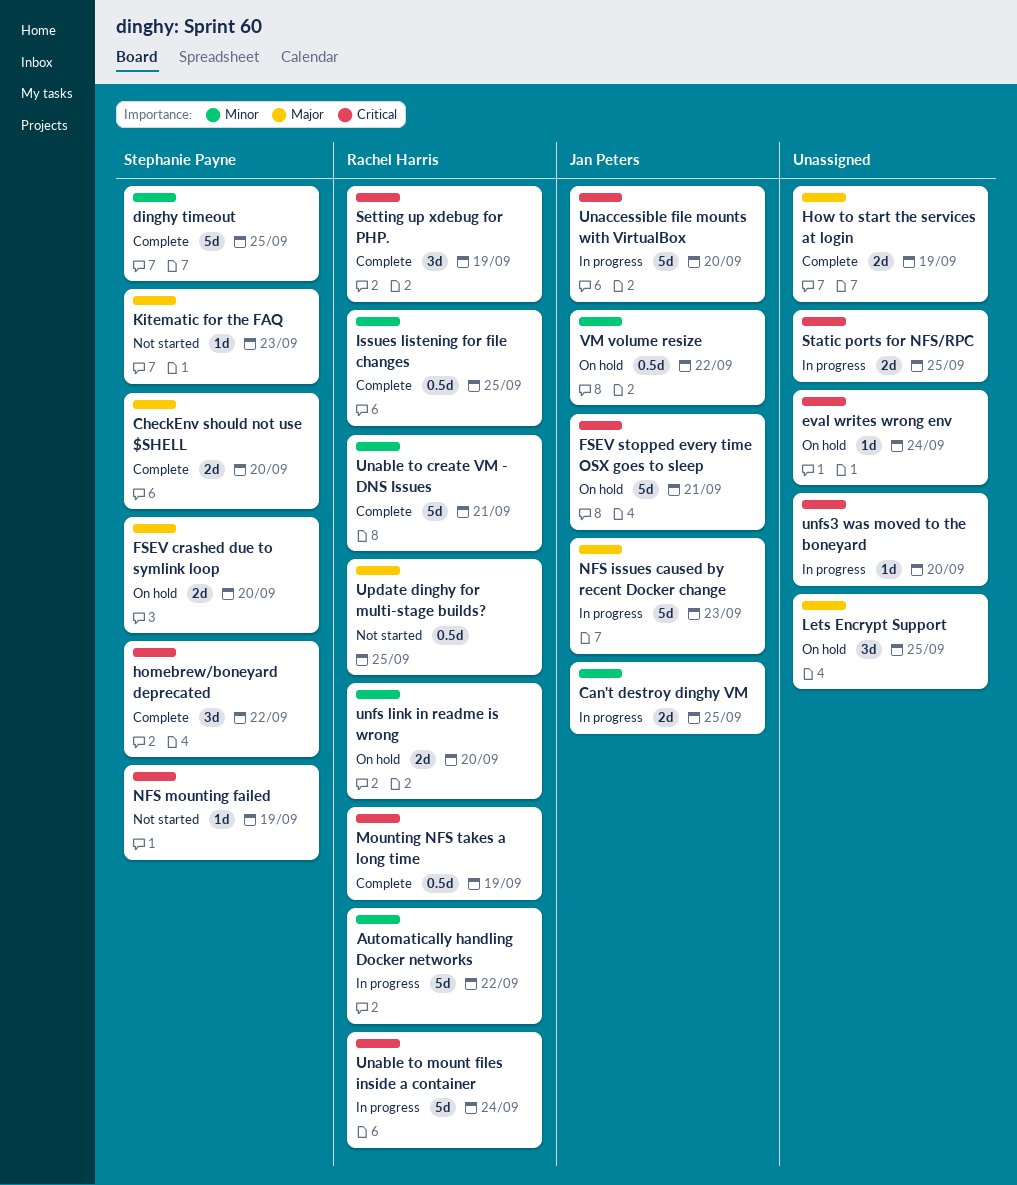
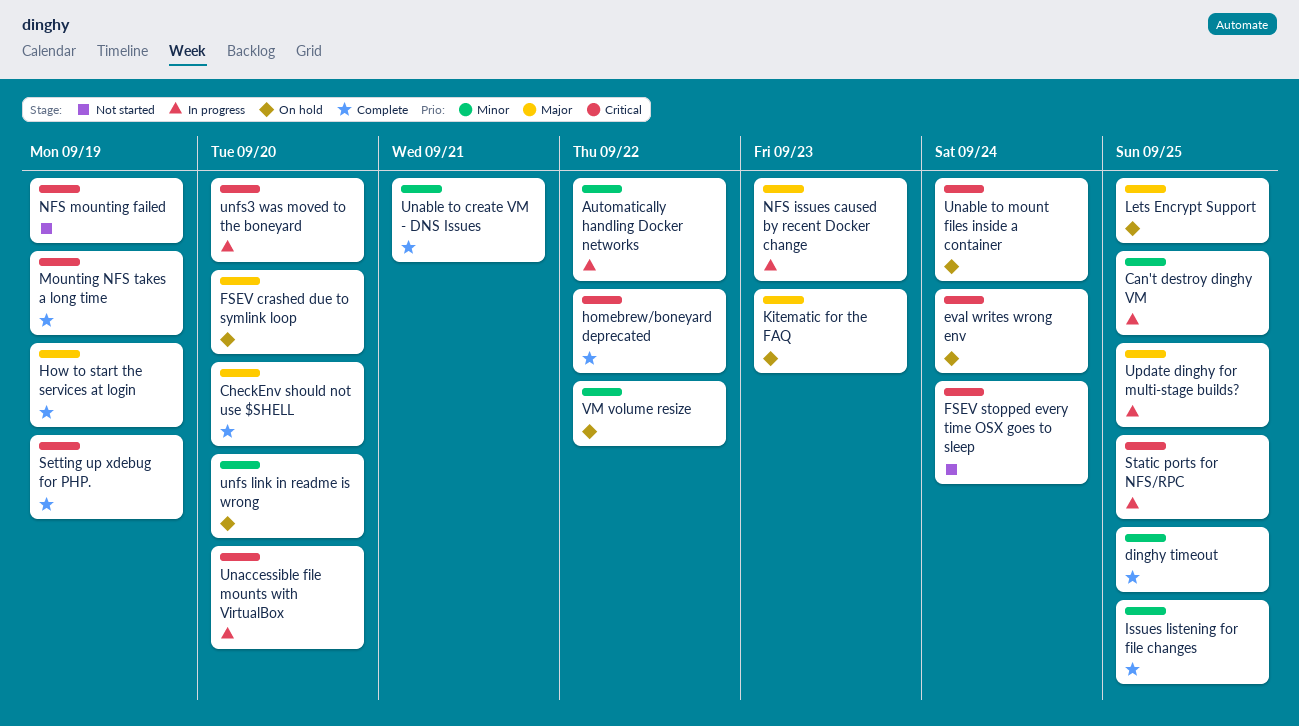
FSEV stopped every time OSX goes to sleep, status: On hold -> Not started
FSEV stopped every time OSX goes to sleep, due: Sep 21 -> Sep 24
Kitematic for the FAQ, status: Not started -> On hold
Unable to mount files inside a container, status: In progress -> On hold
Update dinghy for multi-stage builds?, status: Not started -> In progress

